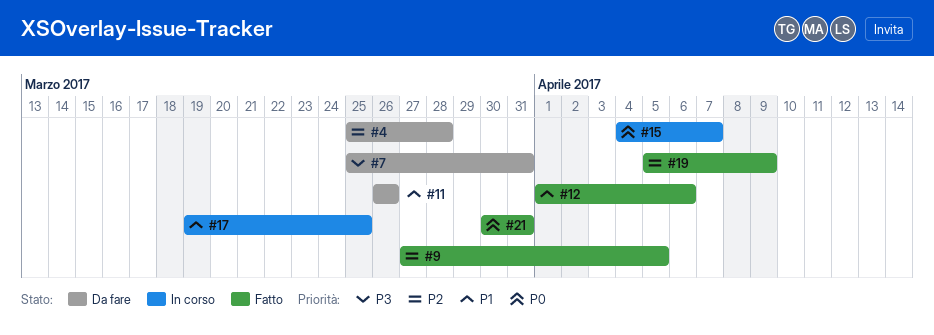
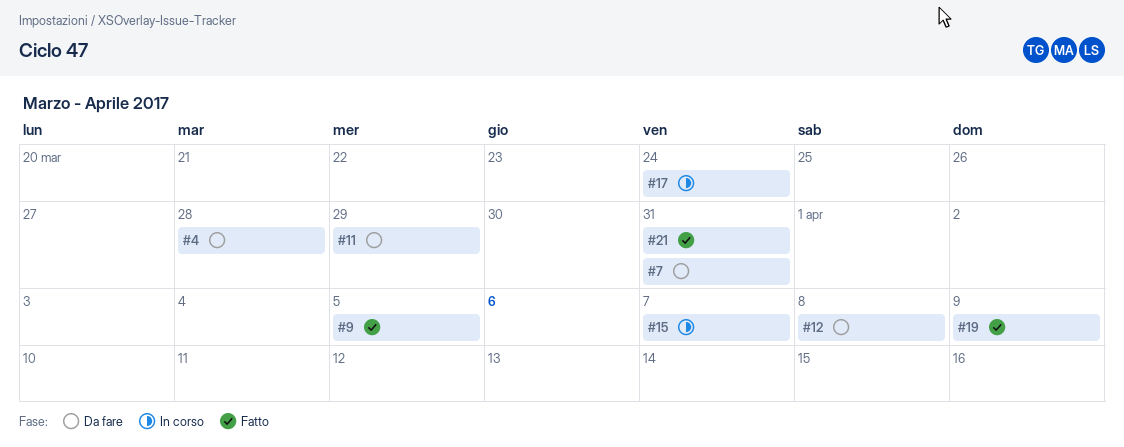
#11, due: Mar 26 -> Mar 29
#12, status: Fatto -> Da fare
#12, due: Apr 6 -> Apr 8
#17, due: Mar 25 -> Mar 24

